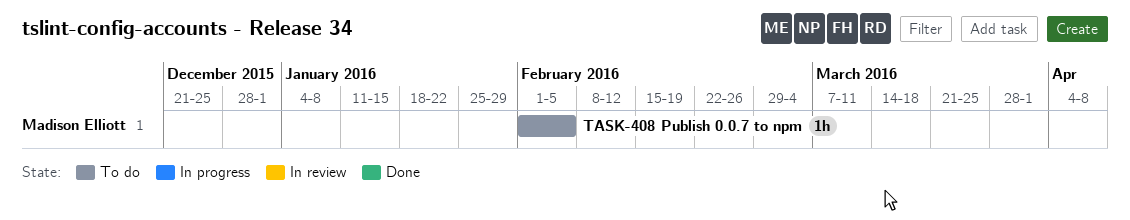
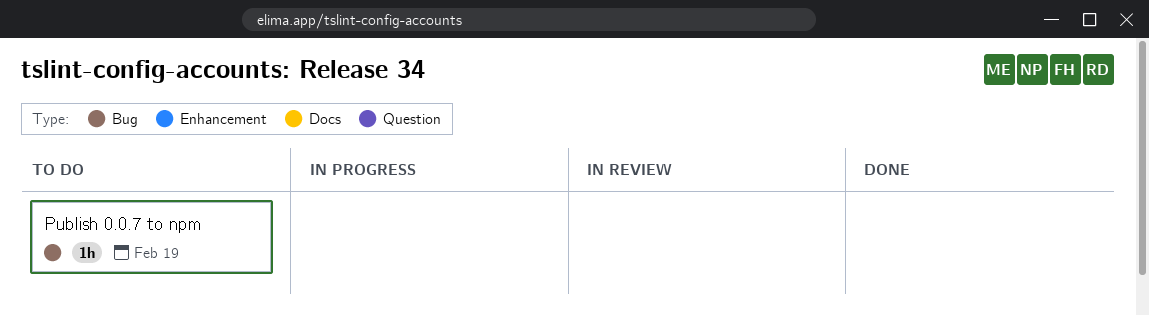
Publish 0.0.7 to npm, due: Feb 5 -> Feb 19

